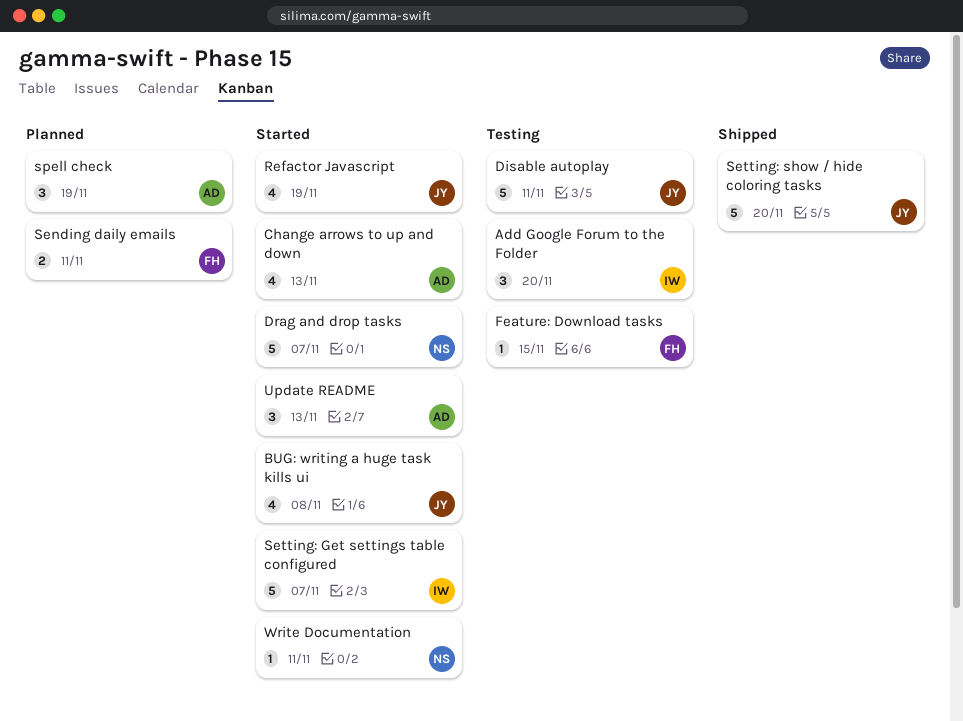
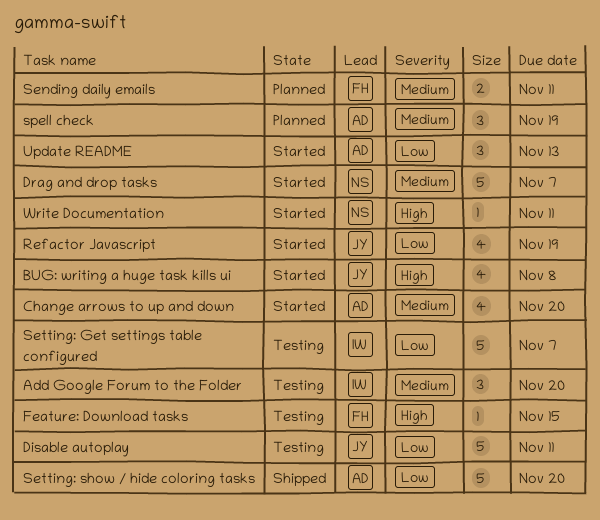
Change arrows to up and down, due: Nov 13 -> Nov 20
Setting: Get settings table configured, status: Started -> Testing
Setting: show / hide coloring tasks, owner: JY -> AD

